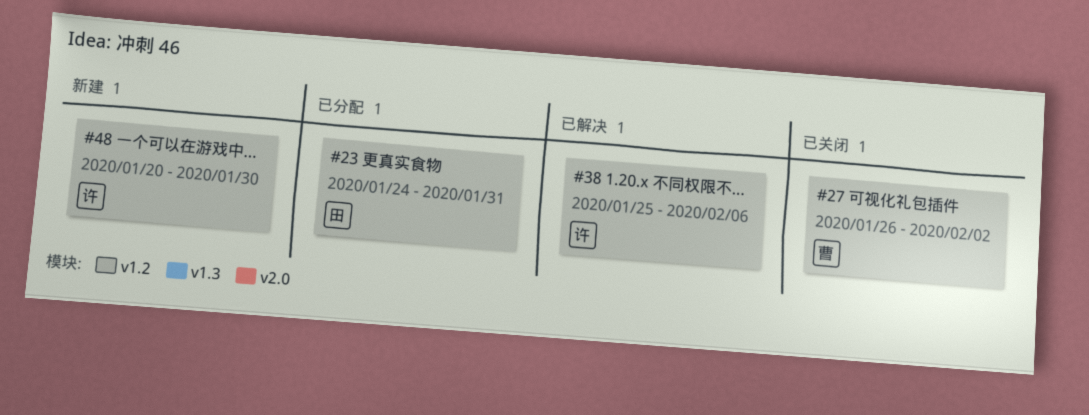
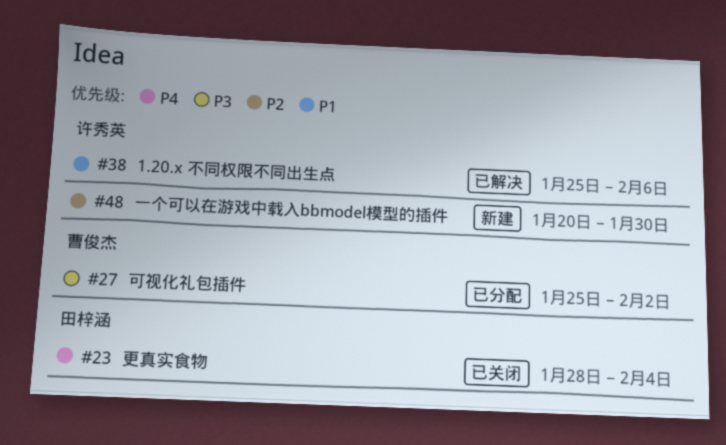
#23, status: 已分配 -> 已关闭
#23, start: Jan 24 -> Jan 28
#23, due: Jan 31 -> Feb 4
#27, status: 已关闭 -> 已分配
#27, start: Jan 26 -> Jan 25

